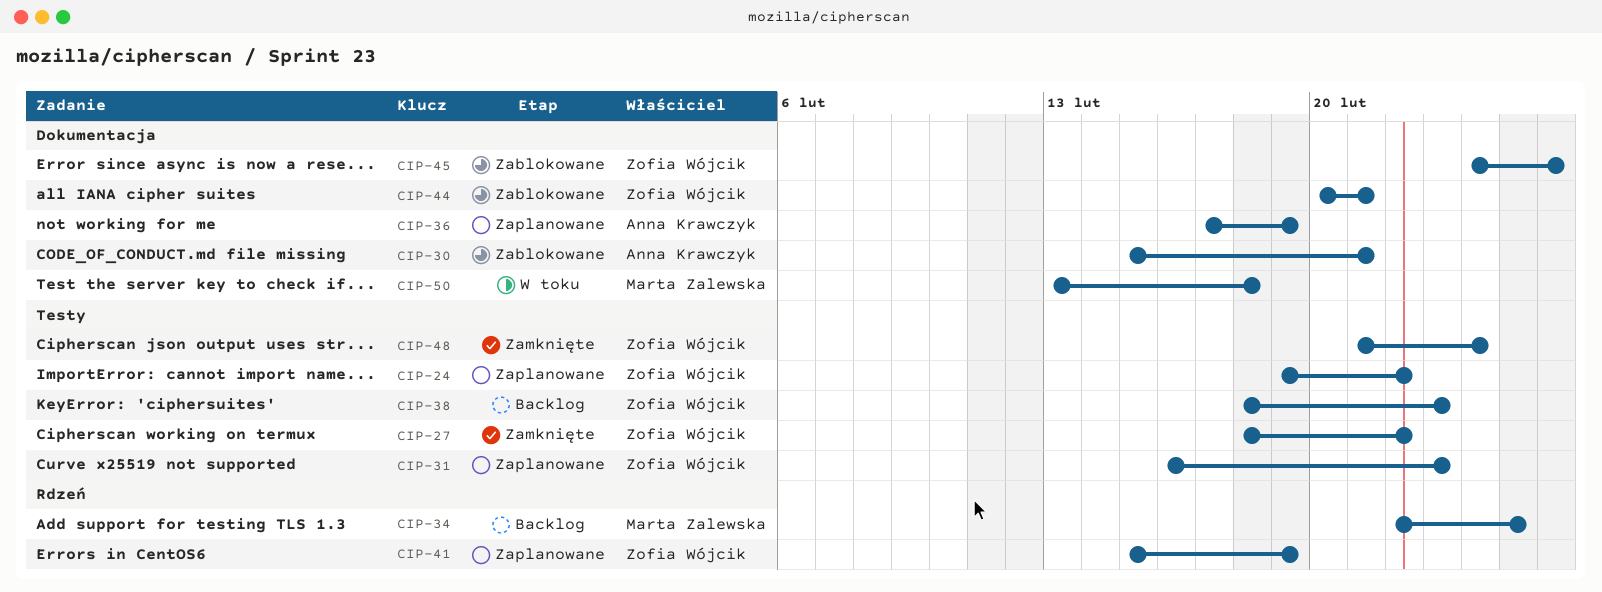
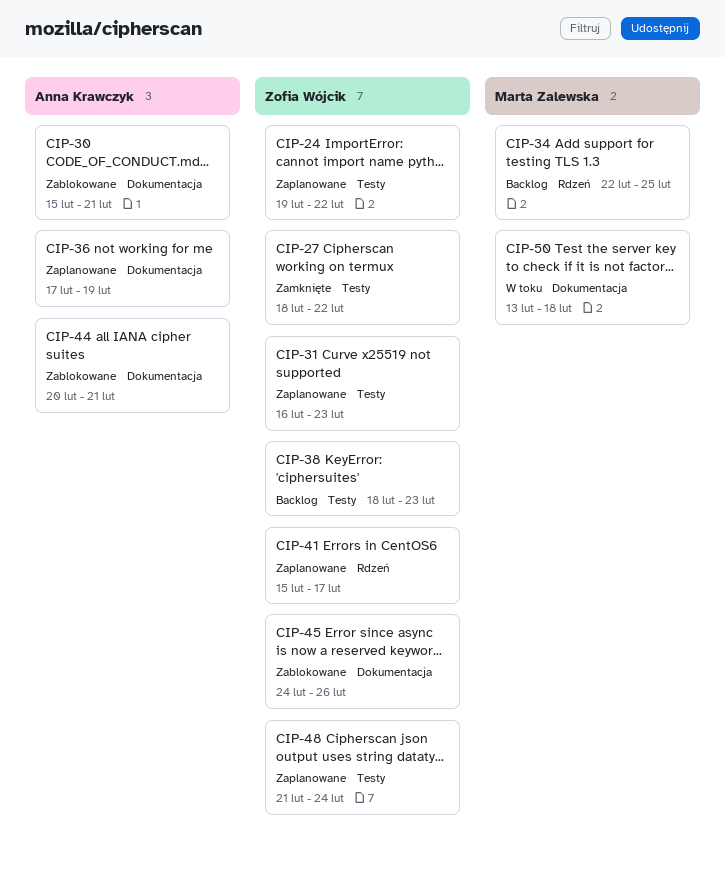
CIP-41, due: Feb 19 -> Feb 17
CIP-44, owner: Zofia Wójcik -> Anna Krawczyk
CIP-48, status: Zamknięte -> Zaplanowane

